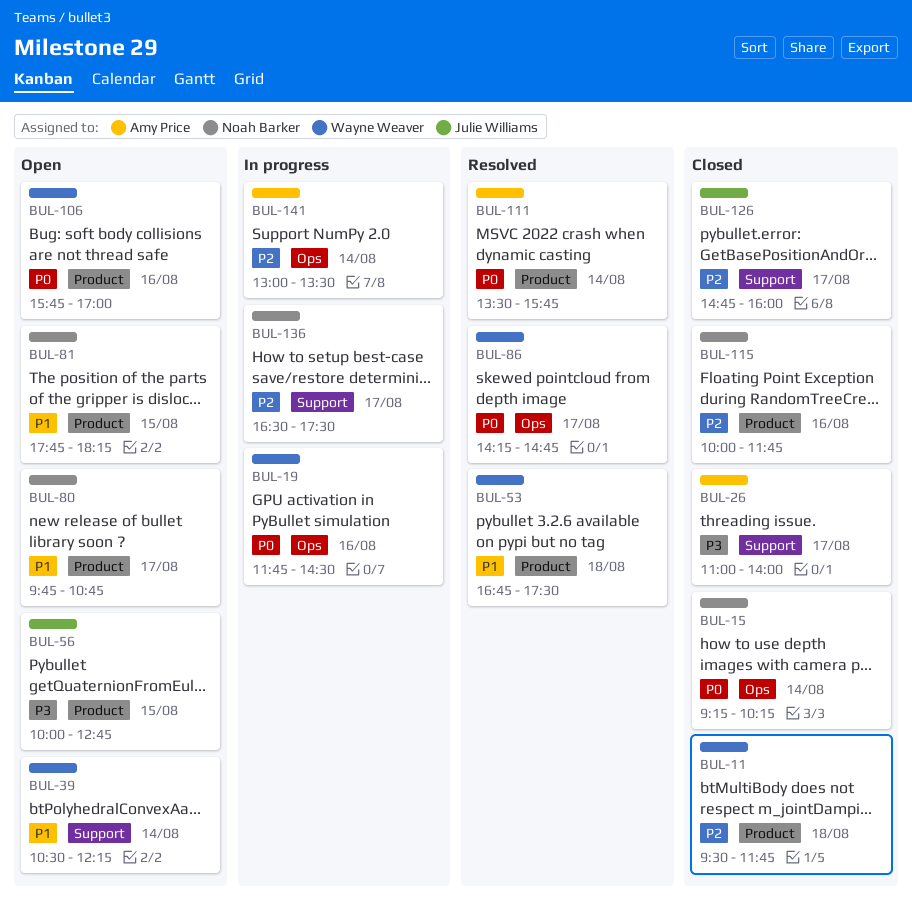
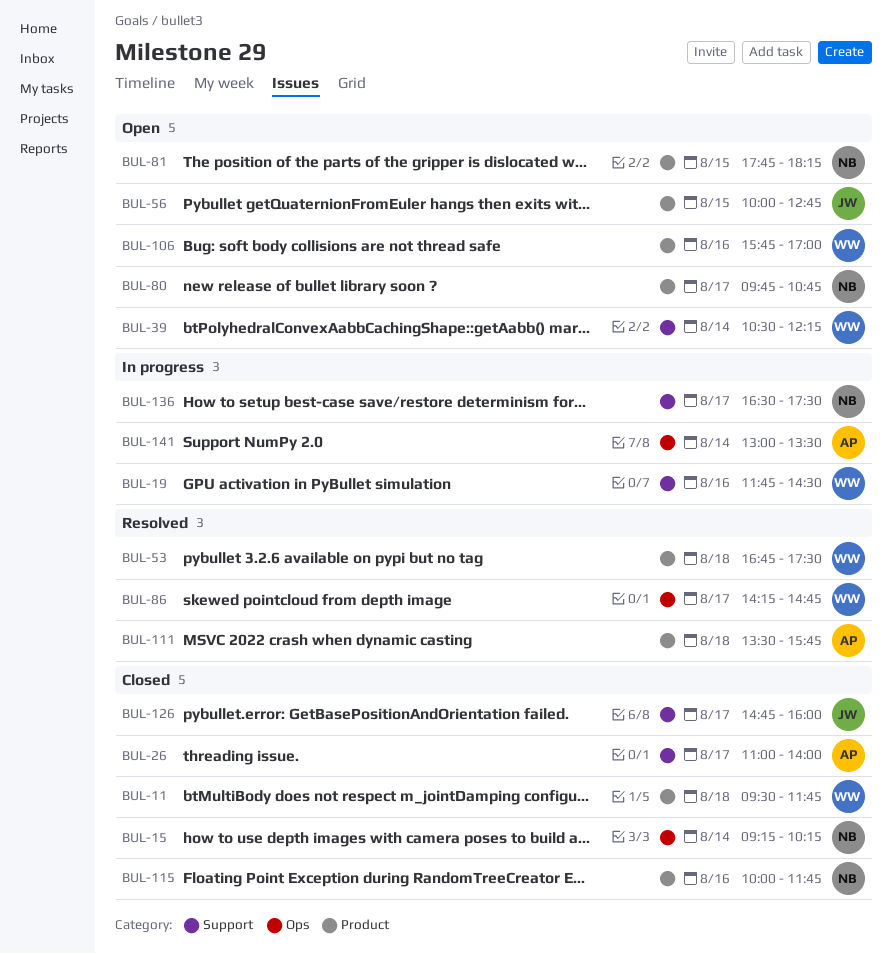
BUL-19, label: Ops -> Support
BUL-111, day: Aug 14 -> Aug 18

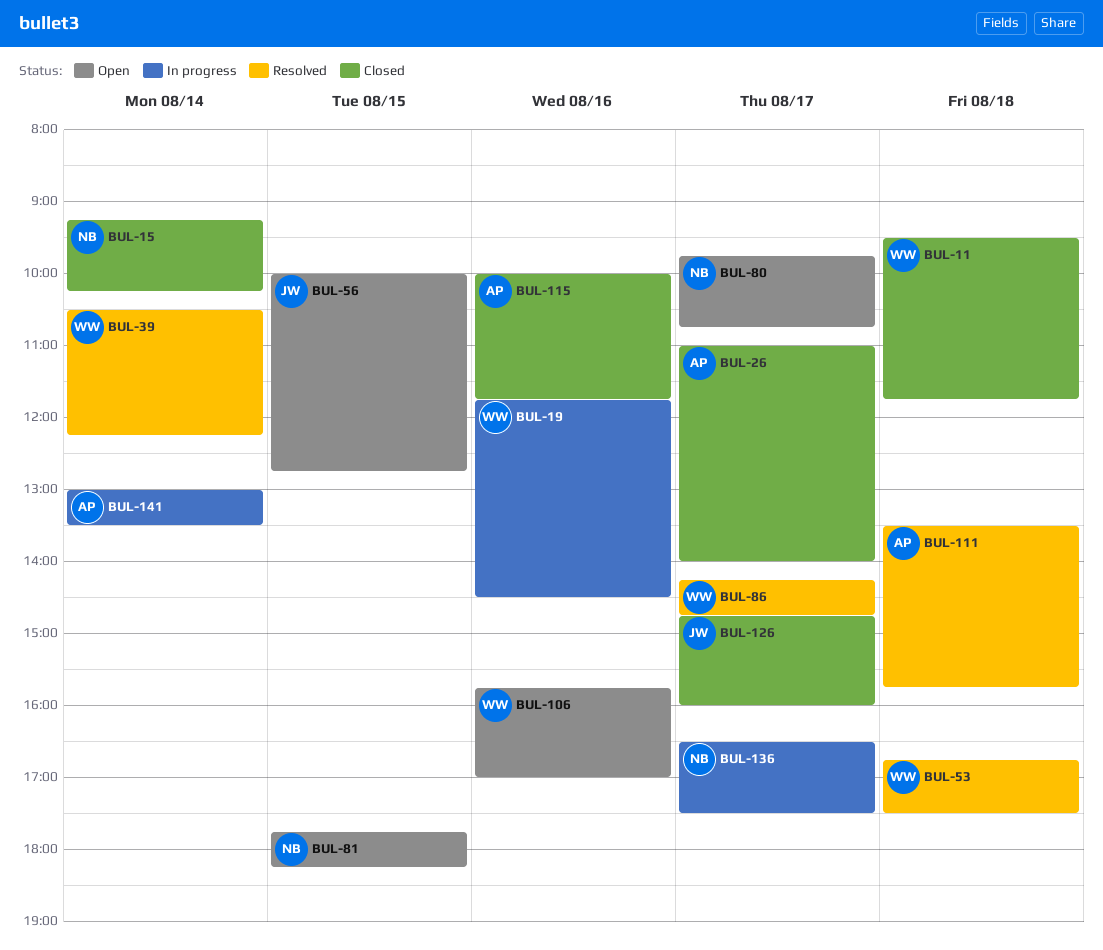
BUL-39, status: Open -> Resolved
BUL-115, owner: NB -> AP

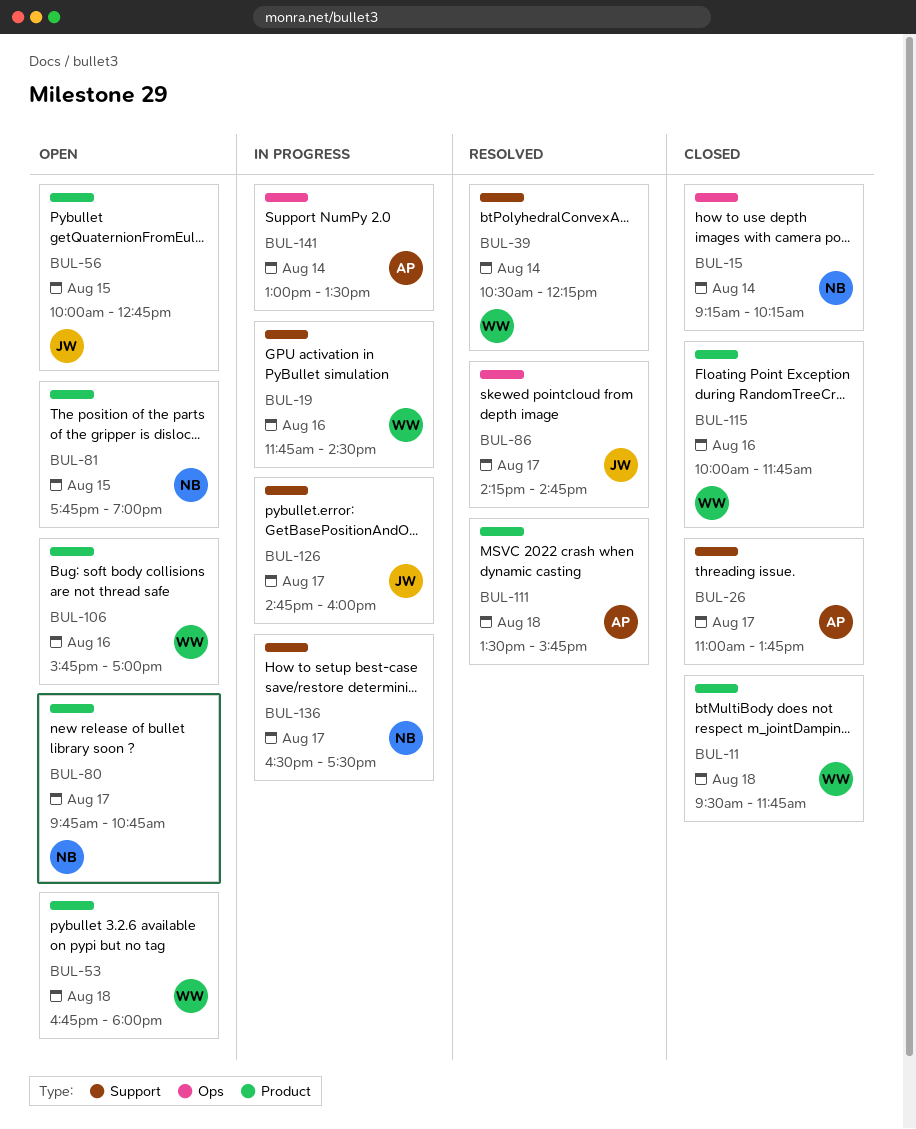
BUL-26, ends: 14:00 -> 13:45
BUL-53, status: Resolved -> Open
BUL-53, ends: 17:30 -> 18:00
BUL-81, ends: 18:15 -> 19:00
BUL-86, owner: WW -> JW
BUL-115, owner: AP -> WW
BUL-126, status: Closed -> In progress

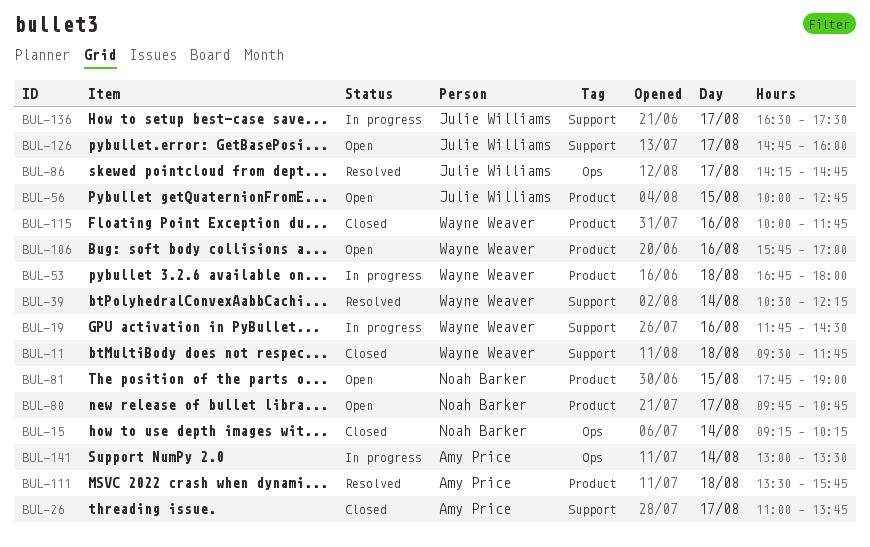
BUL-11, label: Product -> Support
BUL-53, status: Open -> In progress
BUL-126, status: In progress -> Open
BUL-136, owner: Noah Barker -> Julie Williams

